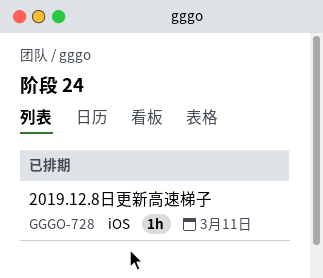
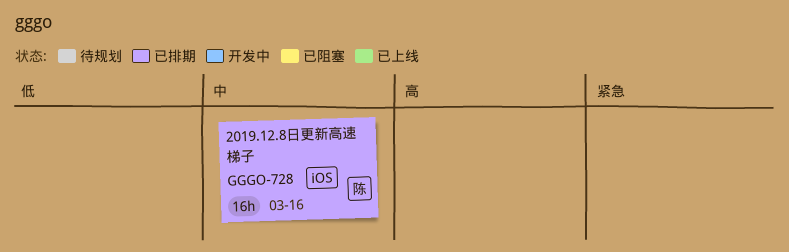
GGGO-728, estimate: 1h -> 16h
GGGO-728, due: Mar 11 -> Mar 16

